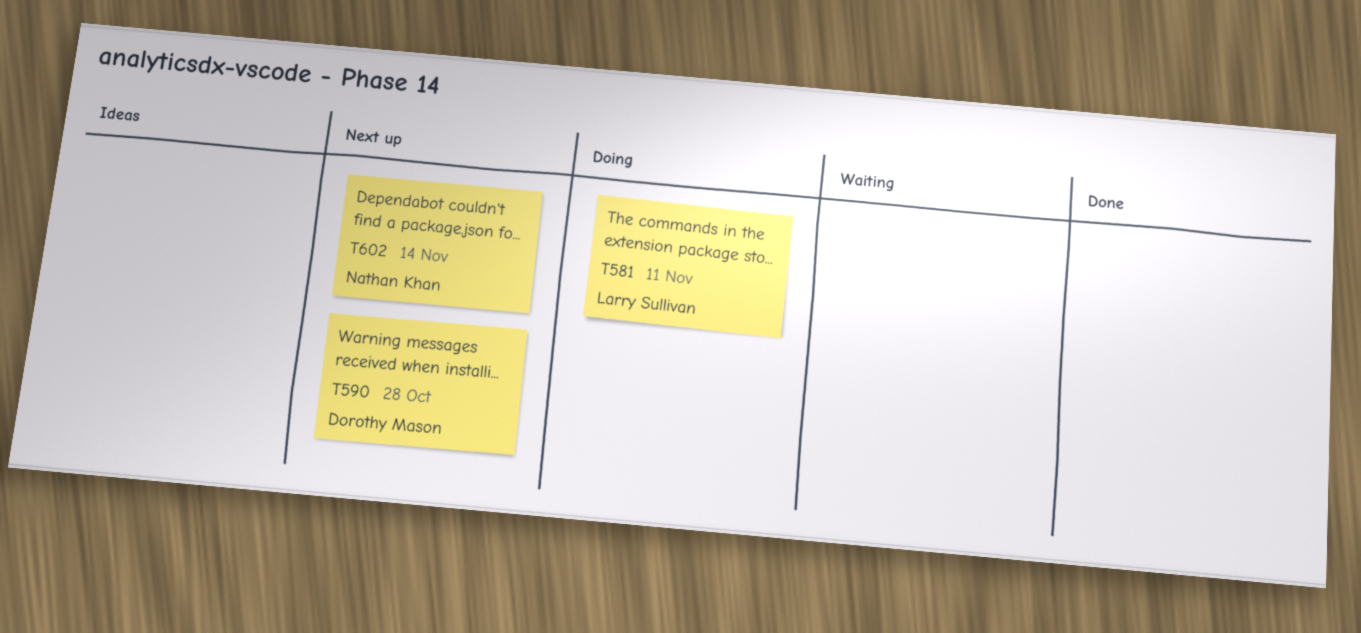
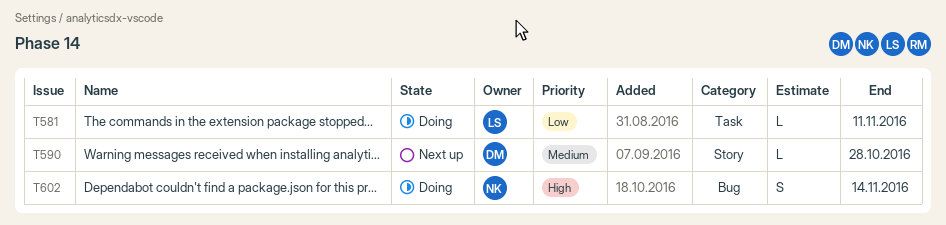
T602, status: Next up -> Doing

